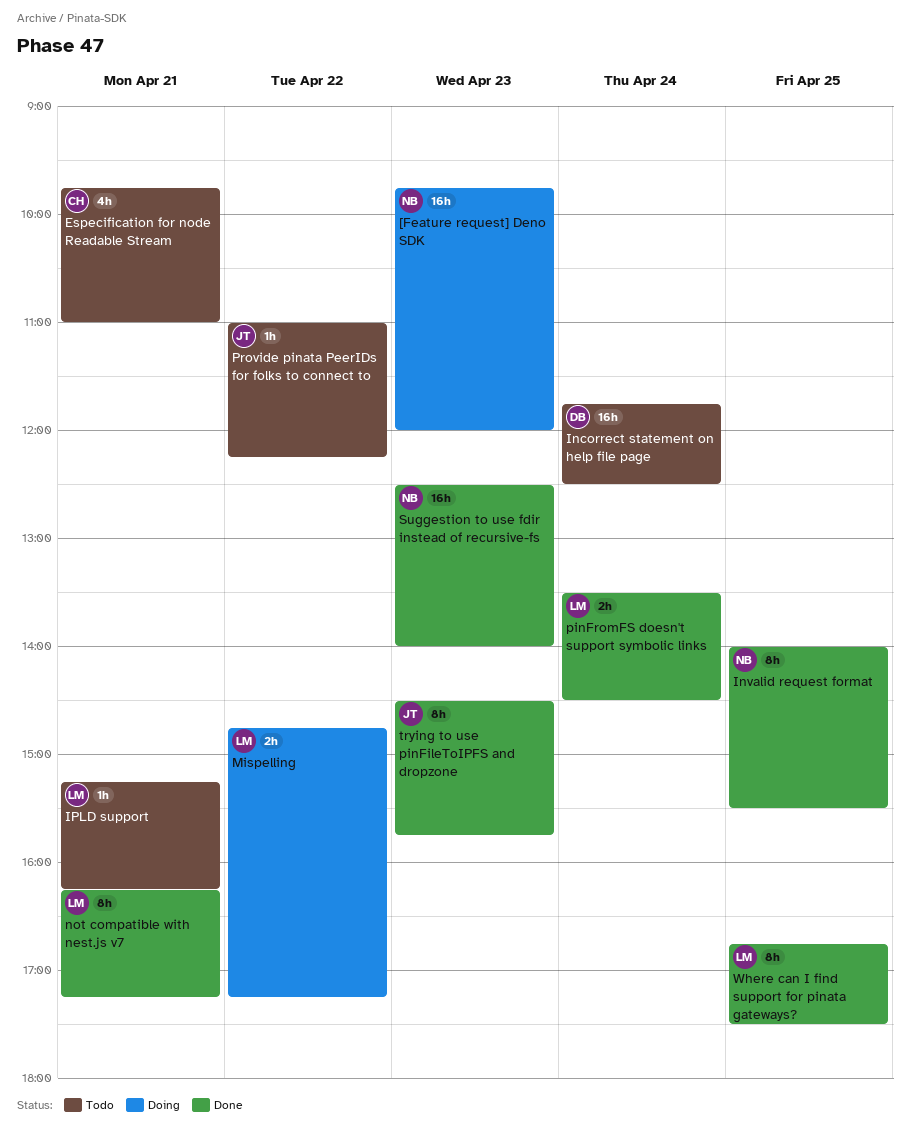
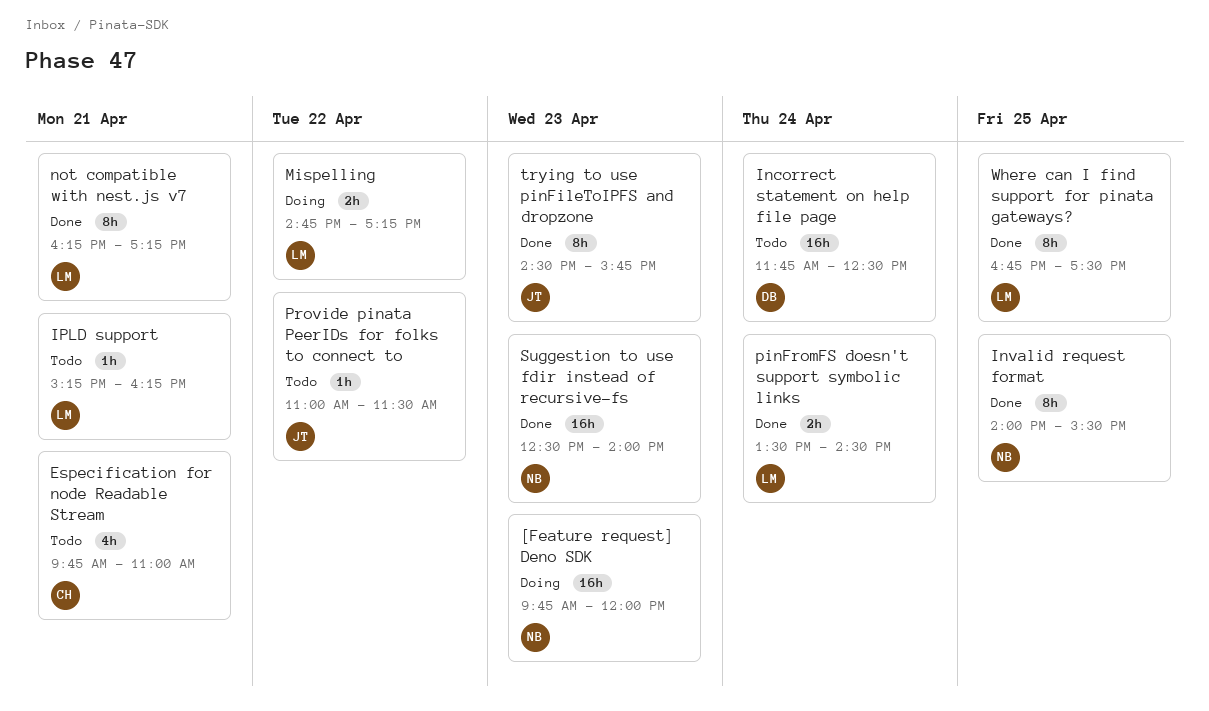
Provide pinata PeerIDs for folks to connect to, ends: 12:15 -> 11:30

